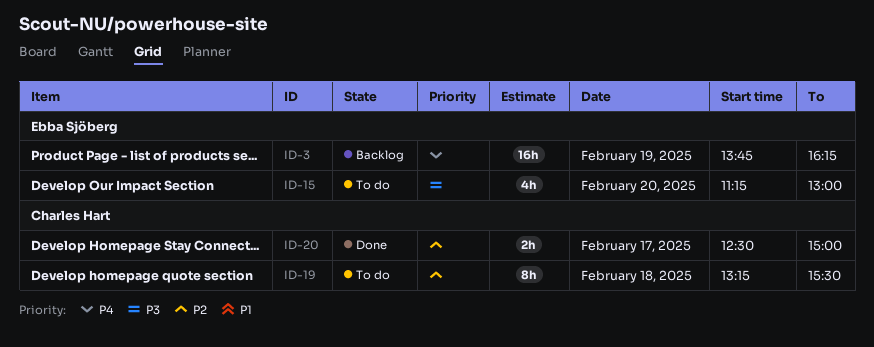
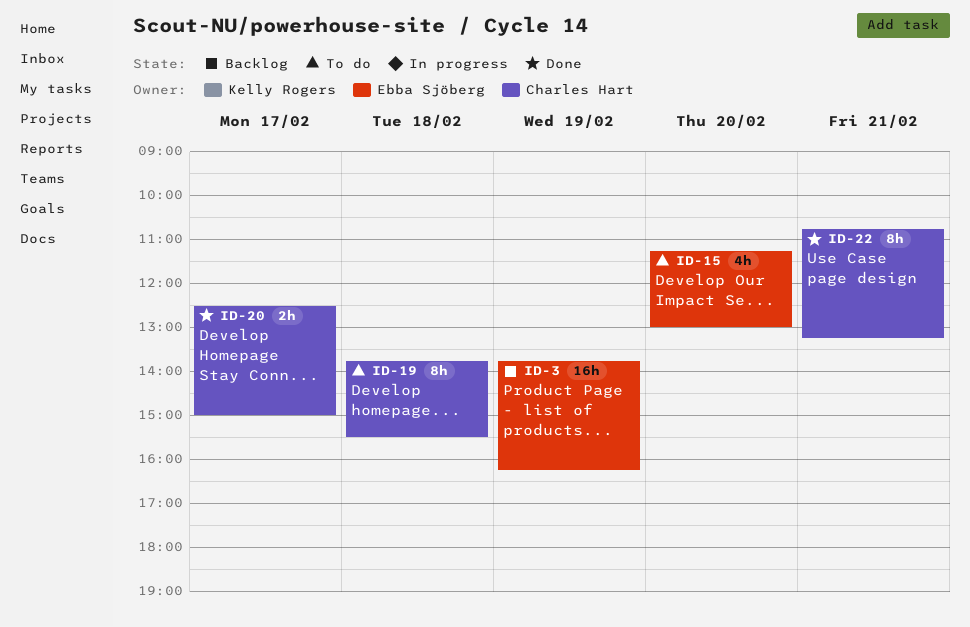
ID-19, begins: 13:15 -> 13:45
ID-22: none -> present

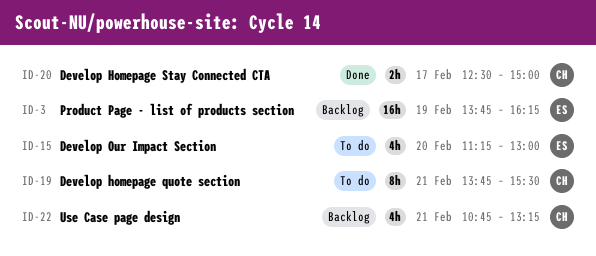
ID-19, day: Feb 18 -> Feb 21
ID-22, status: Done -> Backlog
ID-22, estimate: 8h -> 4h

